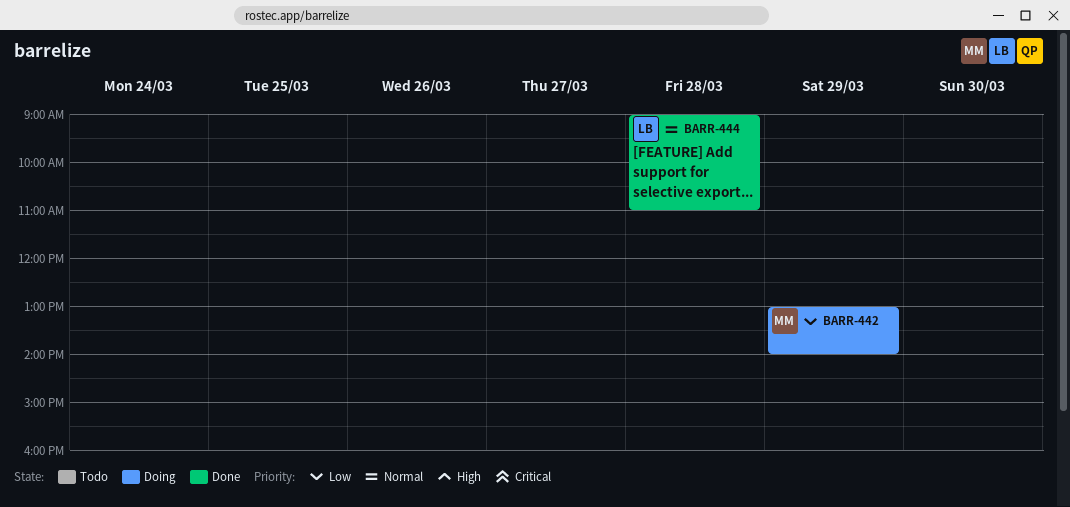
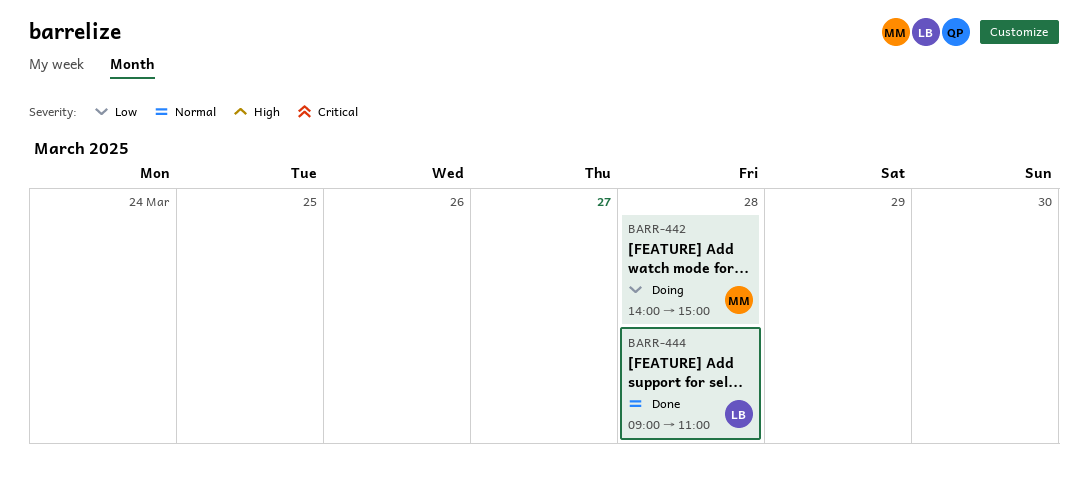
BARR-442, day: Mar 29 -> Mar 28
BARR-442, begins: 13:00 -> 14:00
BARR-442, ends: 14:00 -> 15:00

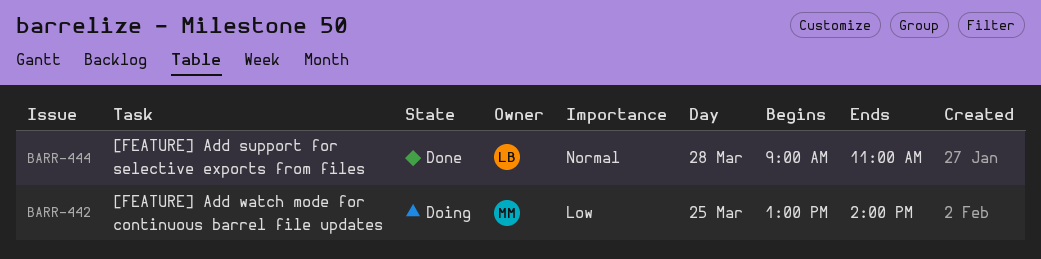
BARR-442, day: Mar 28 -> Mar 25
BARR-442, begins: 14:00 -> 13:00
BARR-442, ends: 15:00 -> 14:00

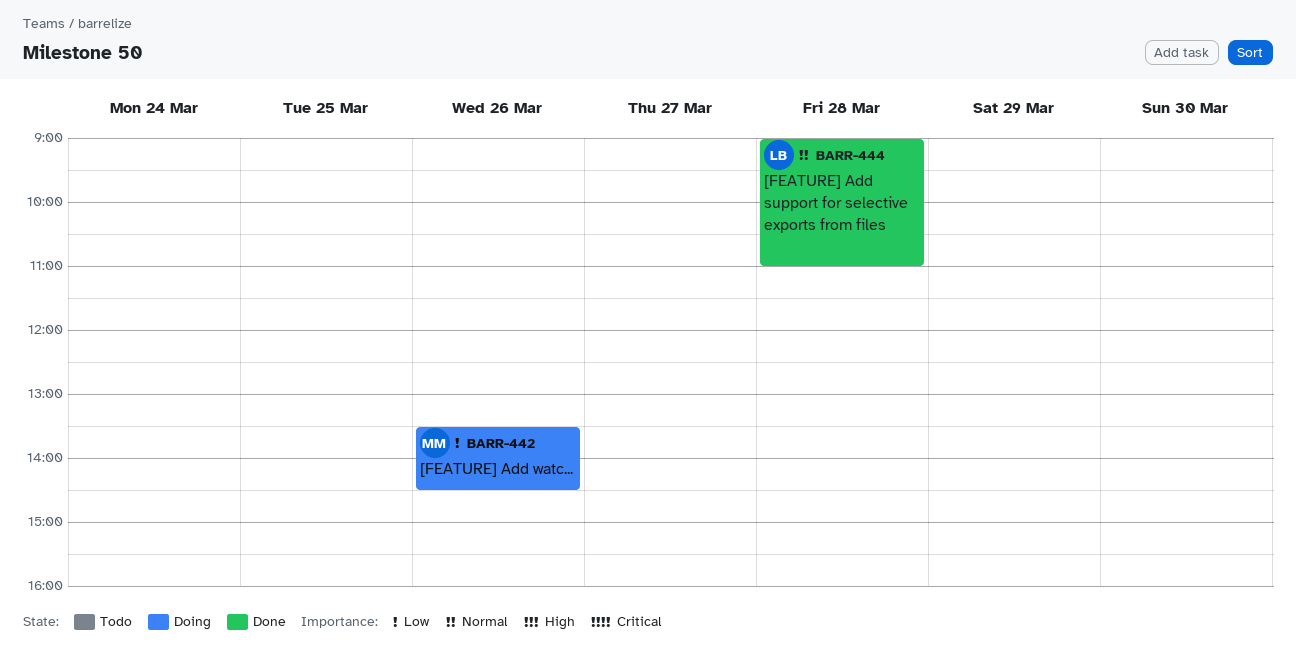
BARR-442, day: Mar 25 -> Mar 26
BARR-442, begins: 13:00 -> 13:30
BARR-442, ends: 14:00 -> 14:30

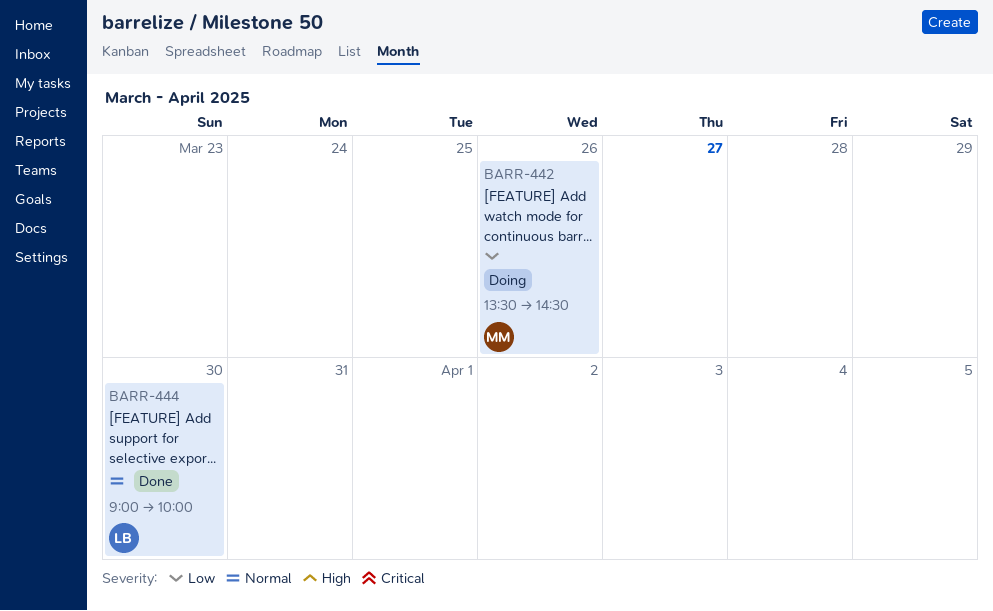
BARR-444, day: Mar 28 -> Mar 30
BARR-444, ends: 11:00 -> 10:00

